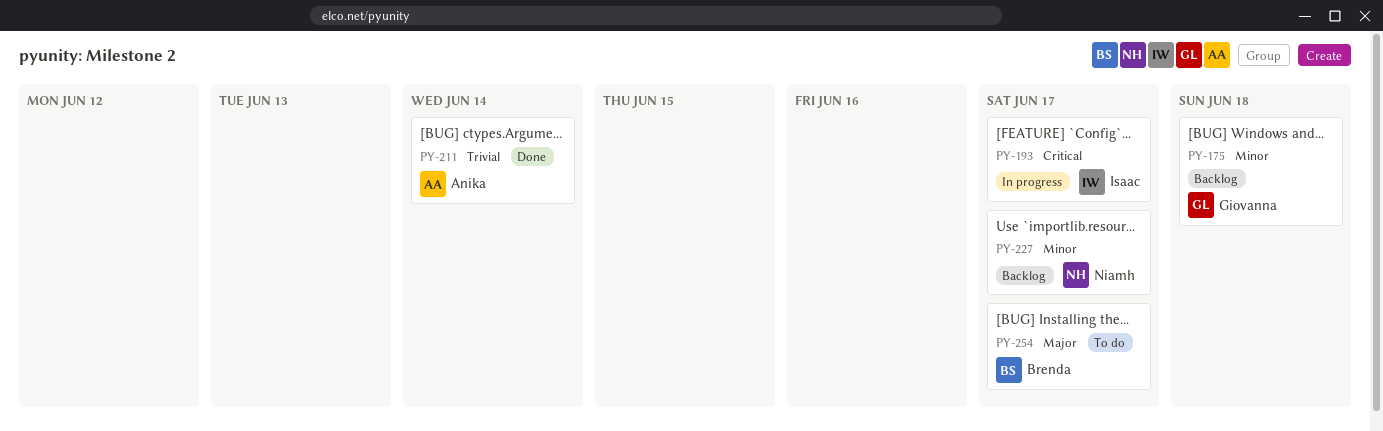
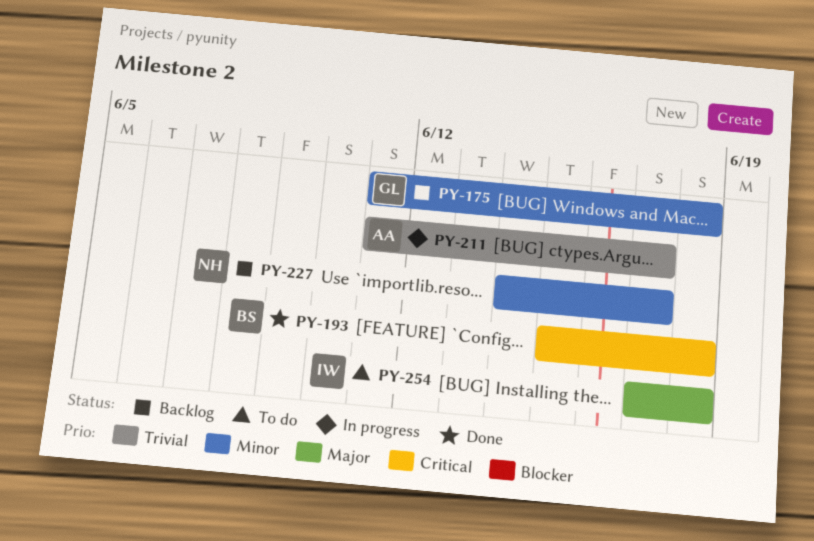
PY-193, status: In progress -> Done
PY-193, owner: Isaac -> Brenda
PY-193, due: Jun 17 -> Jun 18
PY-211, status: Done -> In progress
PY-211, due: Jun 14 -> Jun 17
PY-254, owner: Brenda -> Isaac
PY-254, due: Jun 17 -> Jun 18

